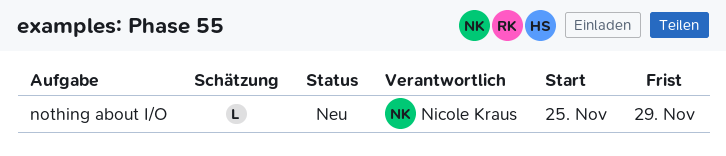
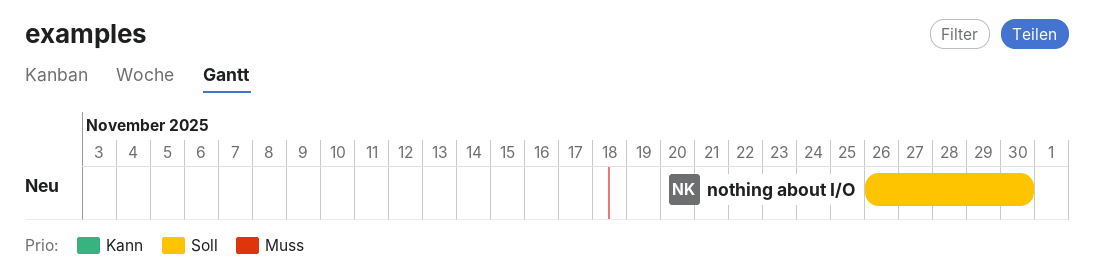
nothing about I/O, start: Nov 25 -> Nov 26
nothing about I/O, due: Nov 29 -> Nov 30

